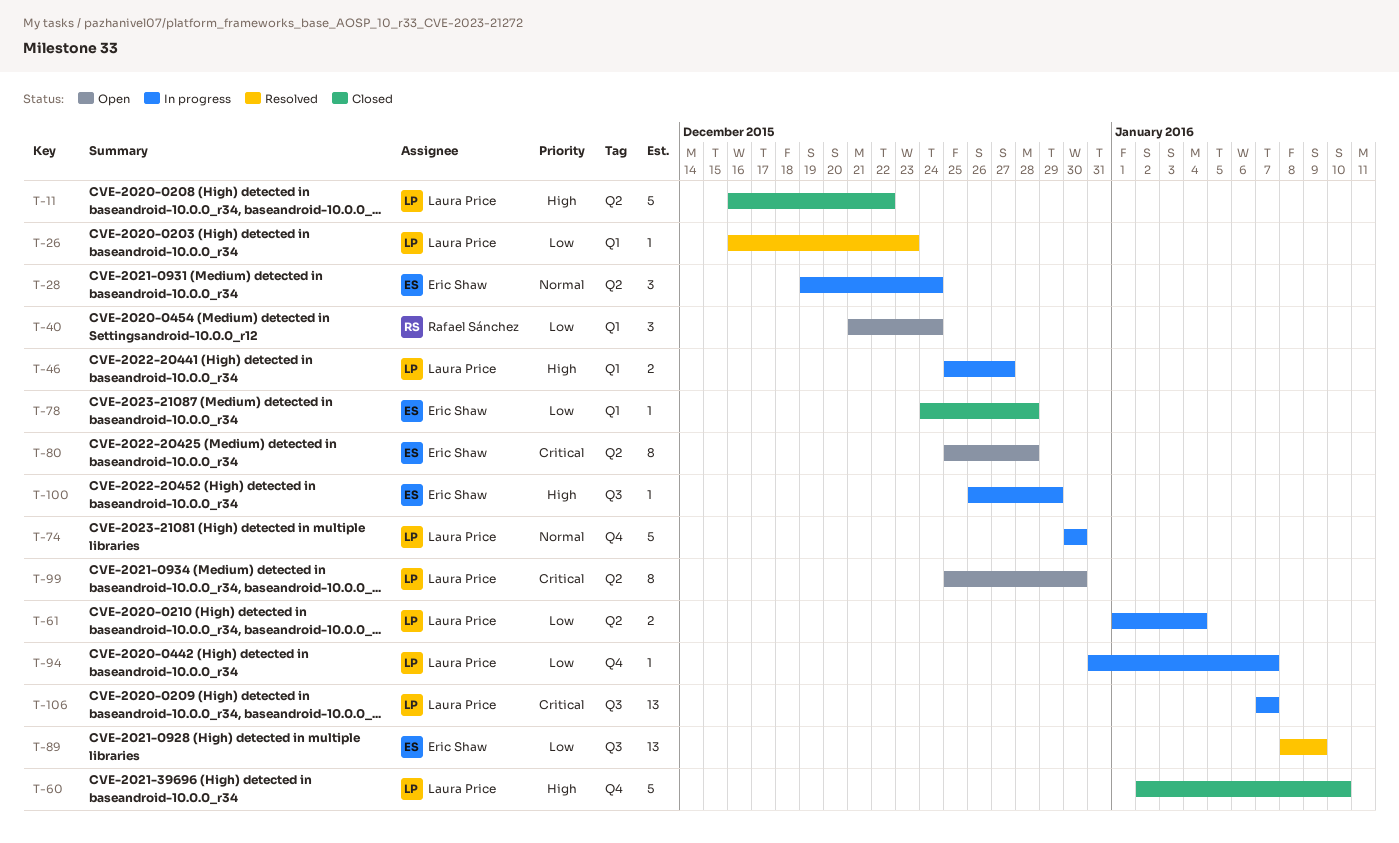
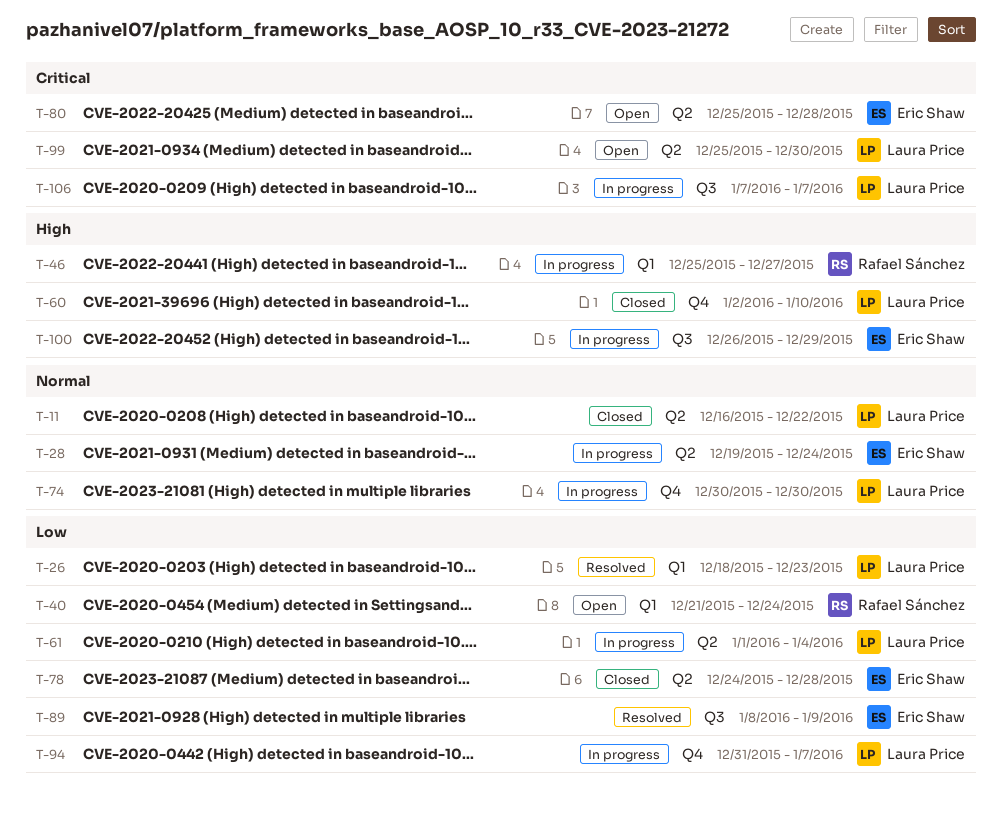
T-11, priority: High -> Normal
T-26, start: Dec 16 -> Dec 18
T-46, owner: Laura Price -> Rafael Sánchez
T-78, label: Q1 -> Q2

